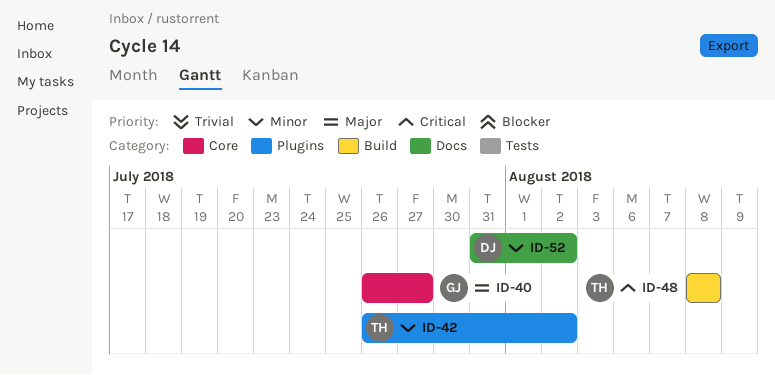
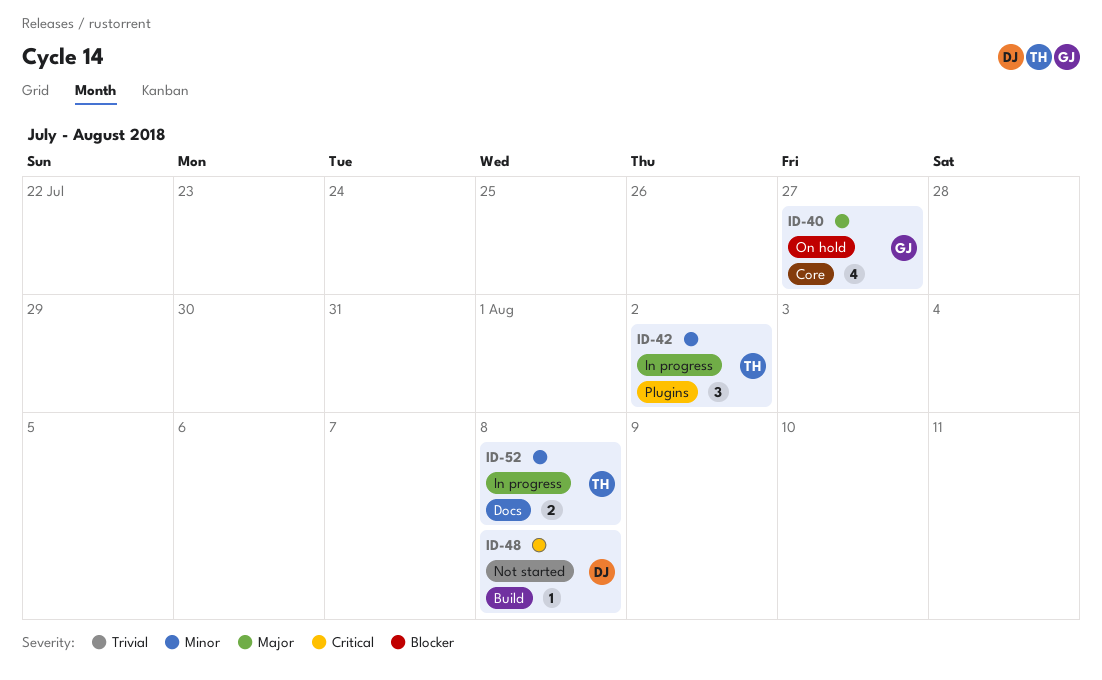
ID-48, owner: TH -> DJ
ID-52, owner: DJ -> TH
ID-52, due: Aug 2 -> Aug 8

